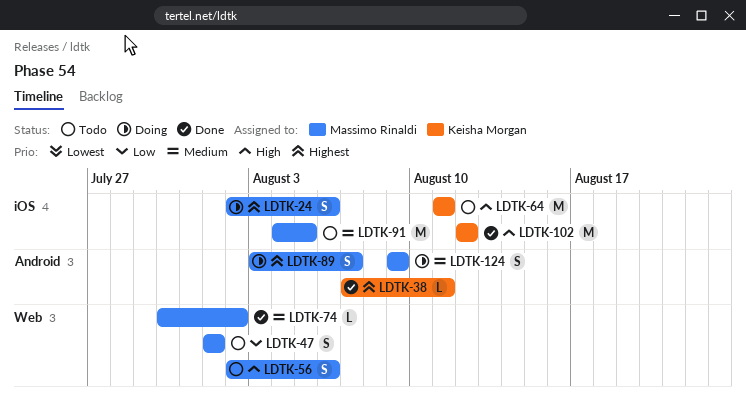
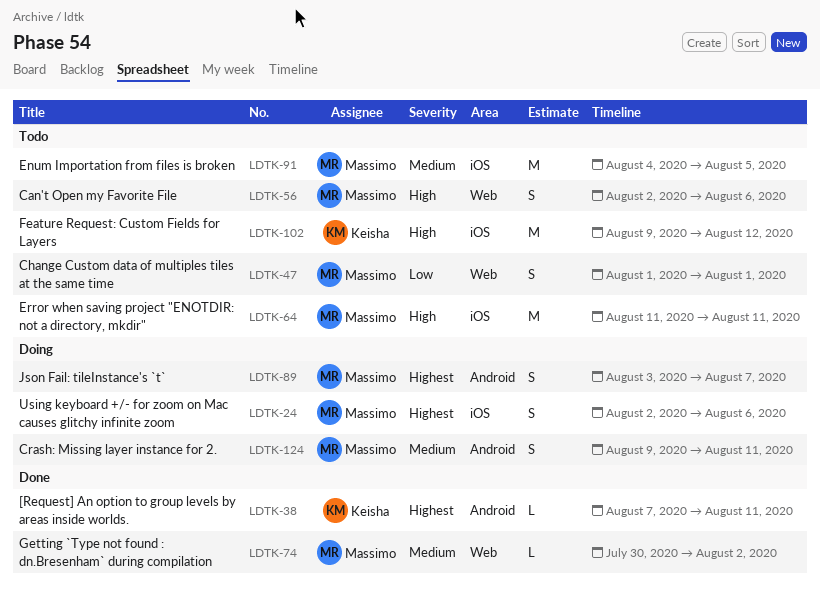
LDTK-64, owner: Keisha Morgan -> Massimo Rinaldi
LDTK-102, status: Done -> Todo
LDTK-102, start: Aug 12 -> Aug 9
LDTK-124, due: Aug 9 -> Aug 11

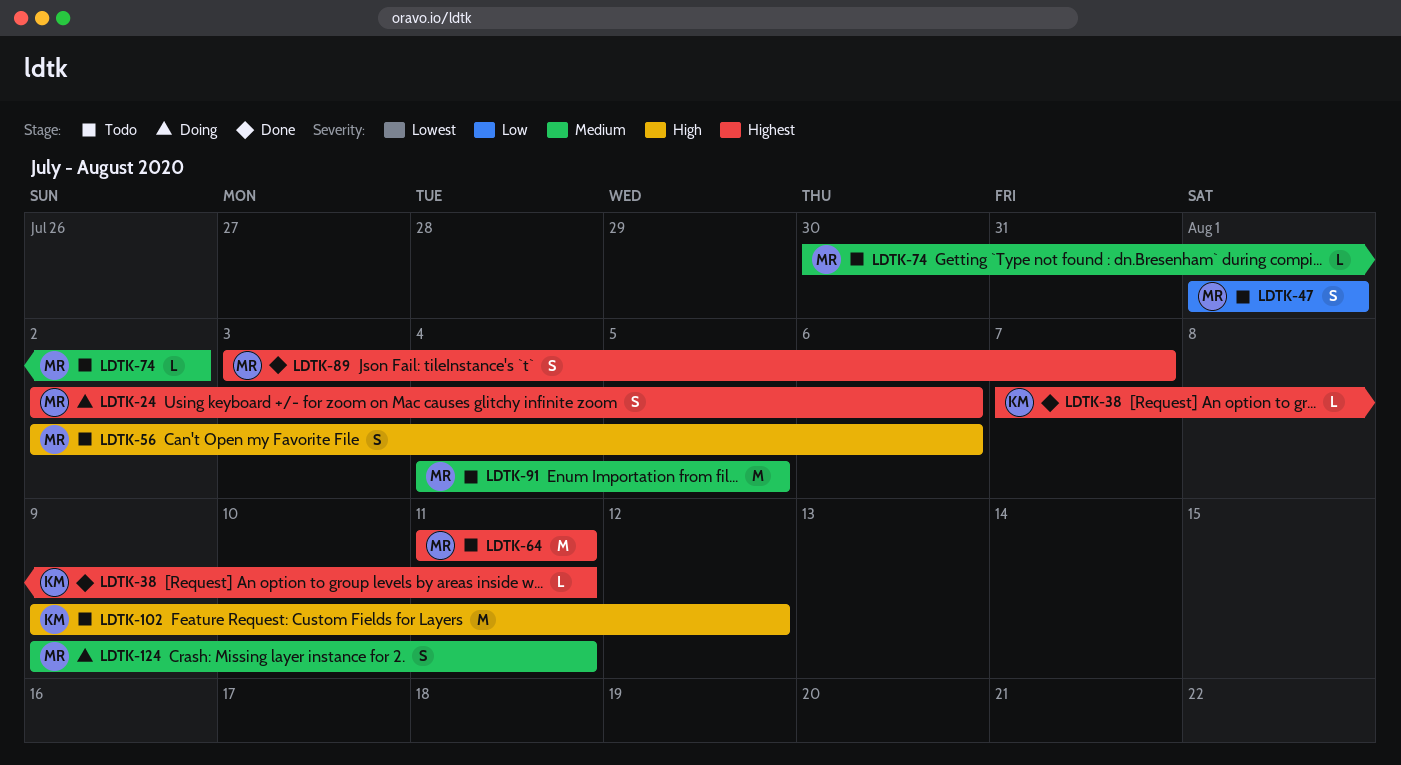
LDTK-64, priority: High -> Highest
LDTK-74, status: Done -> Todo
LDTK-89, status: Doing -> Done

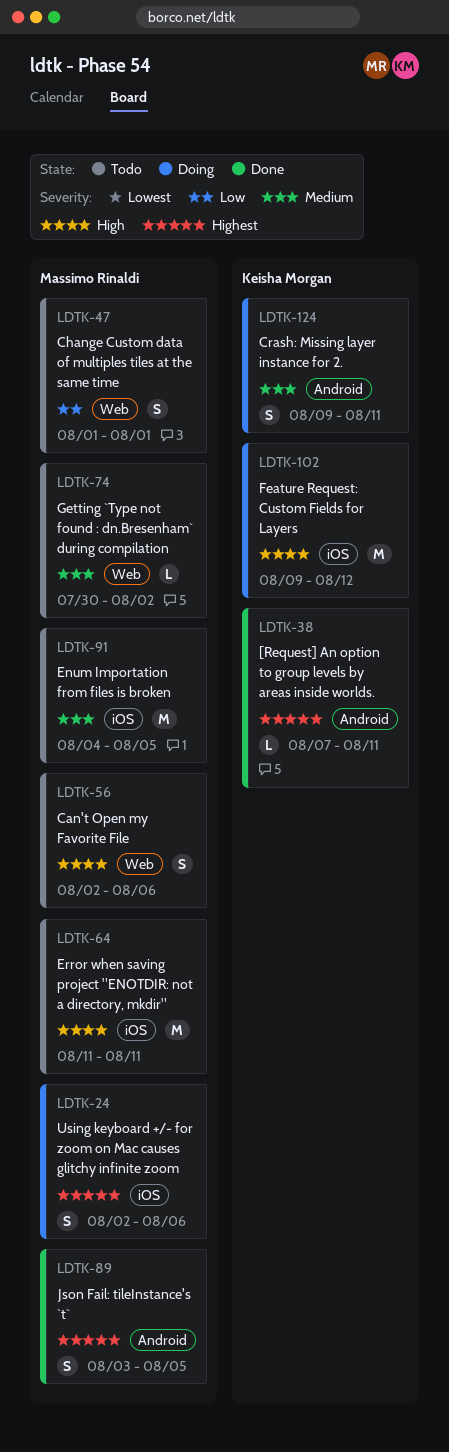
LDTK-64, priority: Highest -> High
LDTK-89, due: Aug 7 -> Aug 5
LDTK-102, status: Todo -> Doing
LDTK-124, owner: Massimo Rinaldi -> Keisha Morgan

